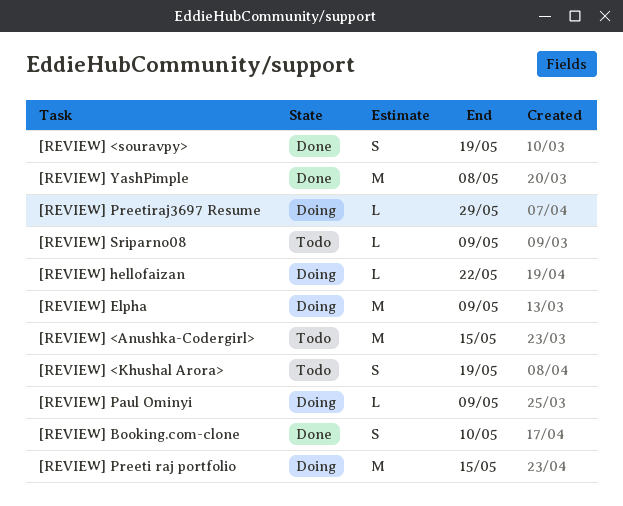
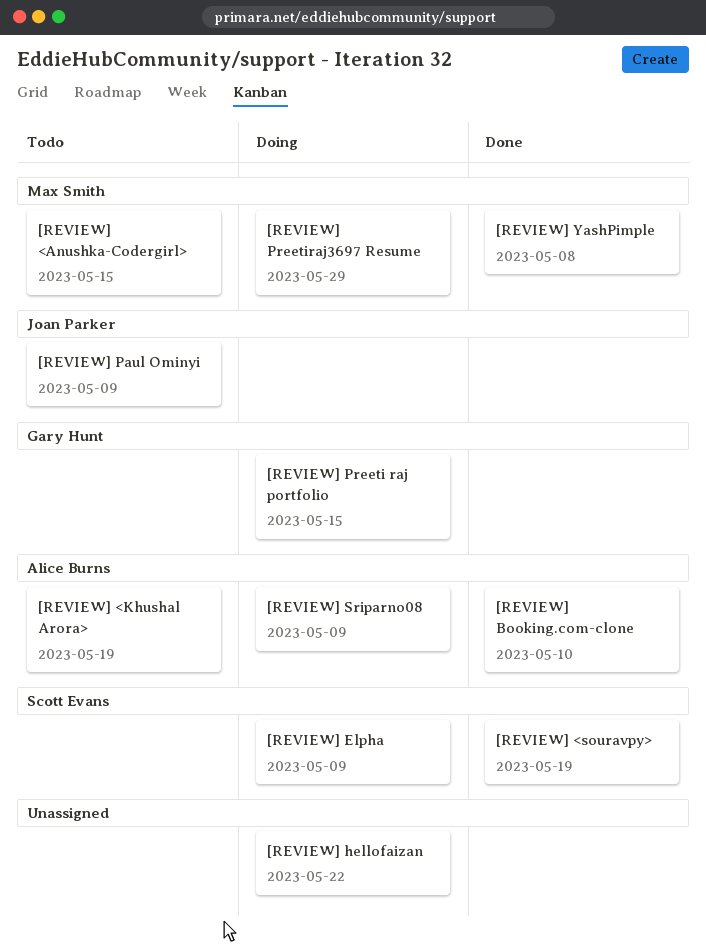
[REVIEW] Paul Ominyi, status: Doing -> Todo
[REVIEW] Sriparno08, status: Todo -> Doing

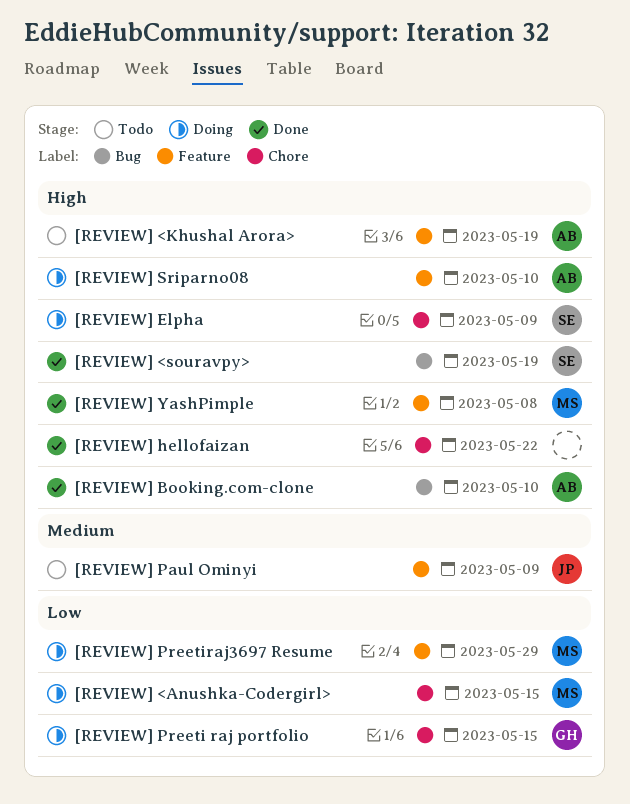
[REVIEW] <Anushka-Codergirl>, status: Todo -> Doing
[REVIEW] hellofaizan, status: Doing -> Done
[REVIEW] Sriparno08, due: May 9 -> May 10

